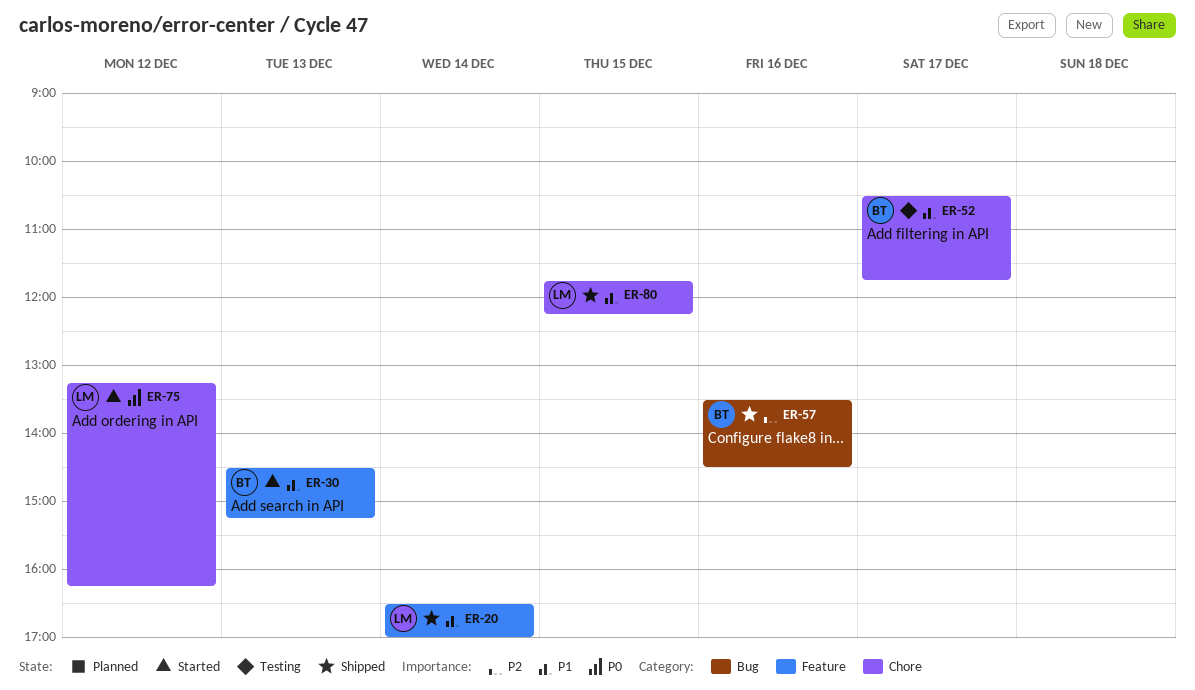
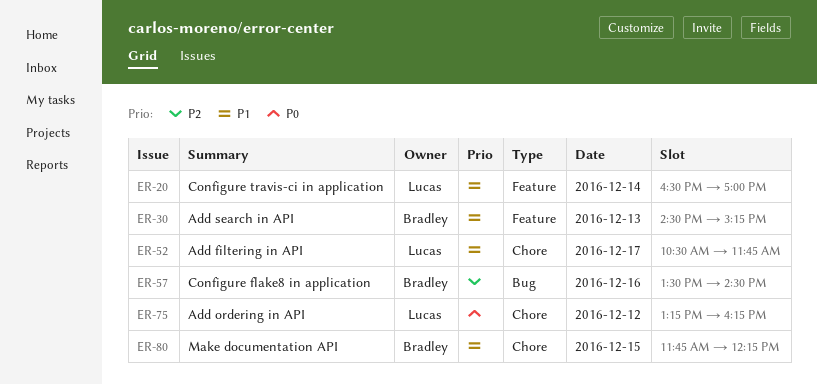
ER-52, owner: Bradley -> Lucas
ER-80, owner: Lucas -> Bradley

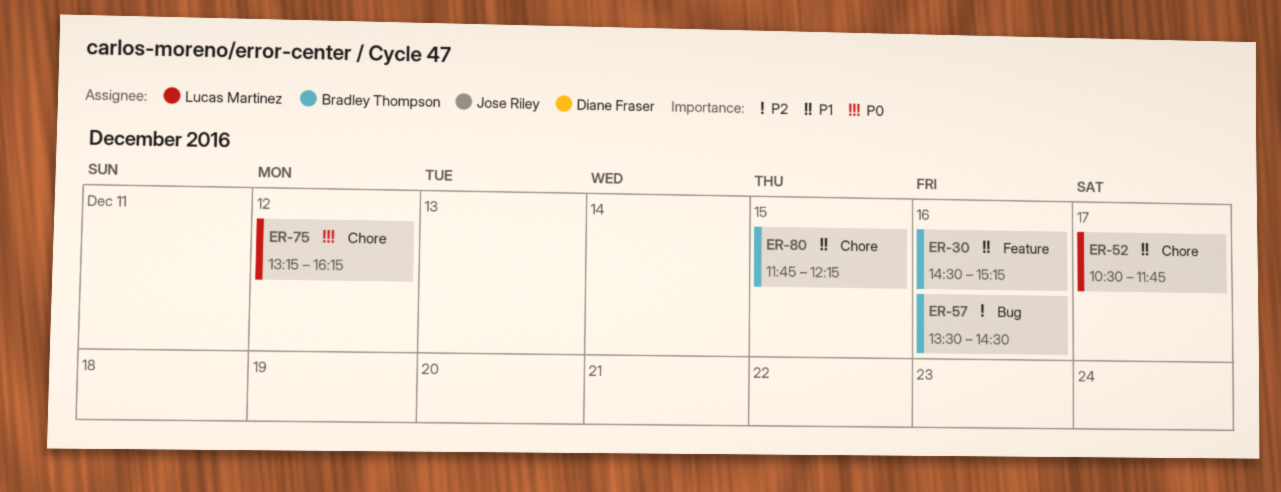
ER-20: present -> none
ER-30, day: Dec 13 -> Dec 16

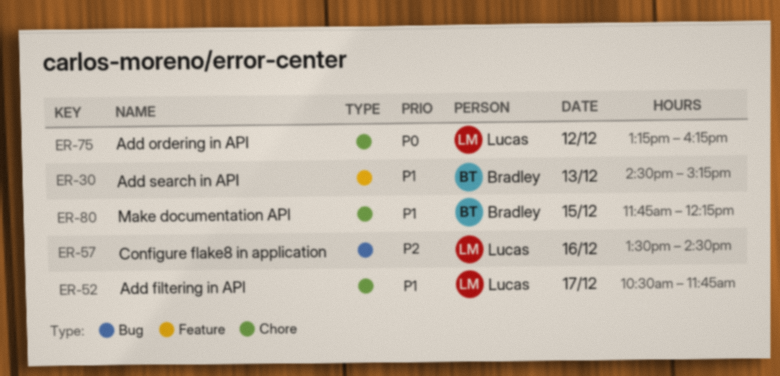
ER-30, day: Dec 16 -> Dec 13
ER-57, owner: Bradley Thompson -> Lucas Martinez

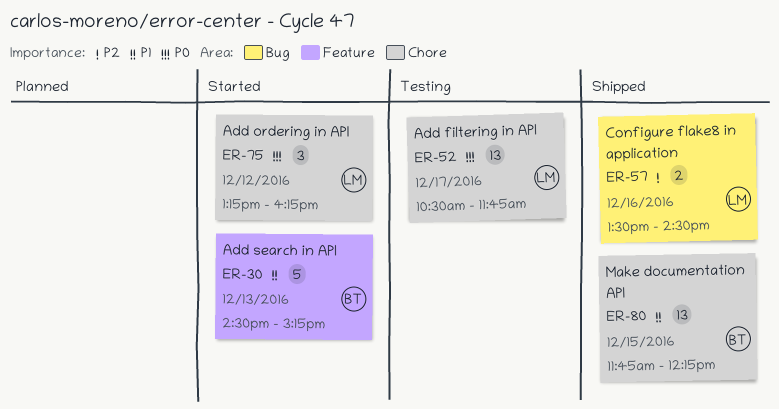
ER-52, priority: P1 -> P0

